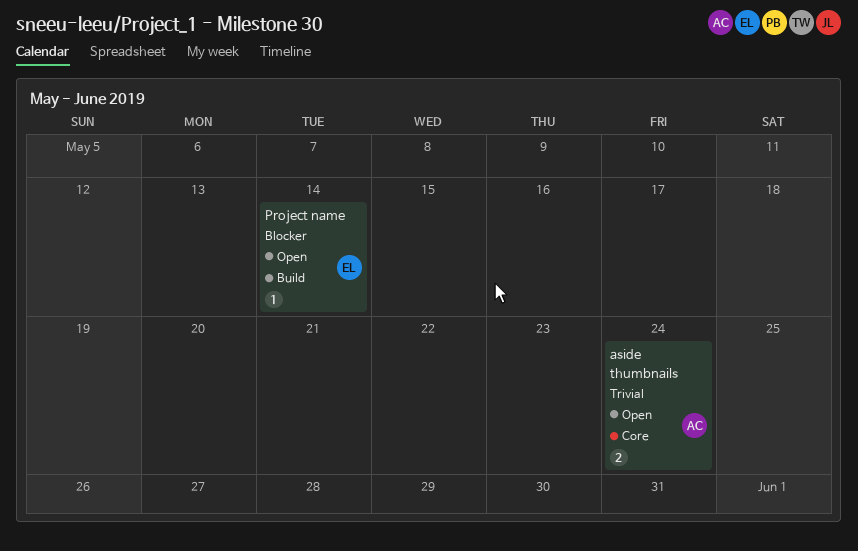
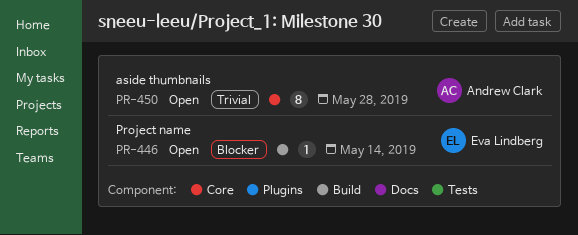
aside thumbnails, estimate: 2 -> 8
aside thumbnails, due: May 24 -> May 28

